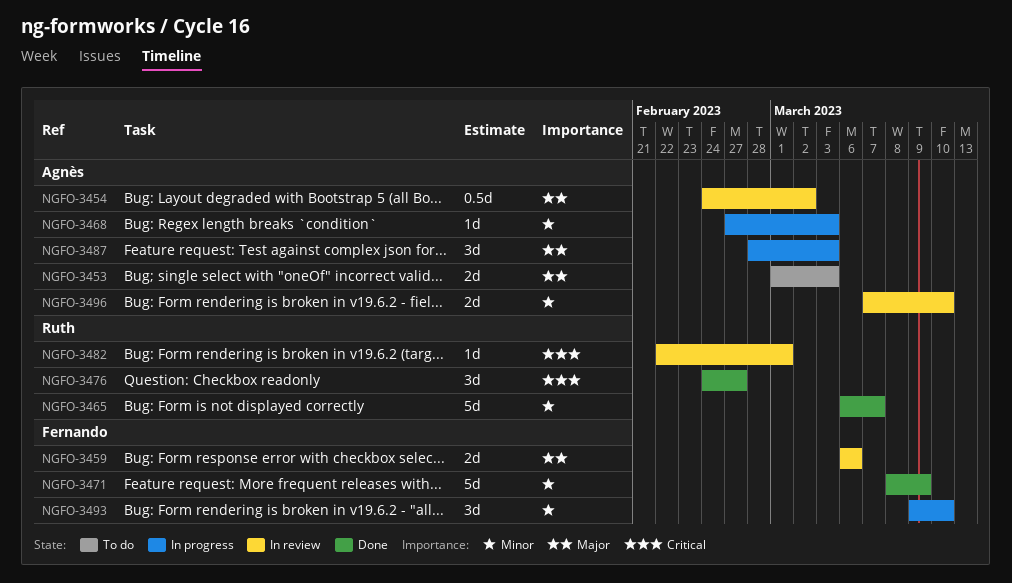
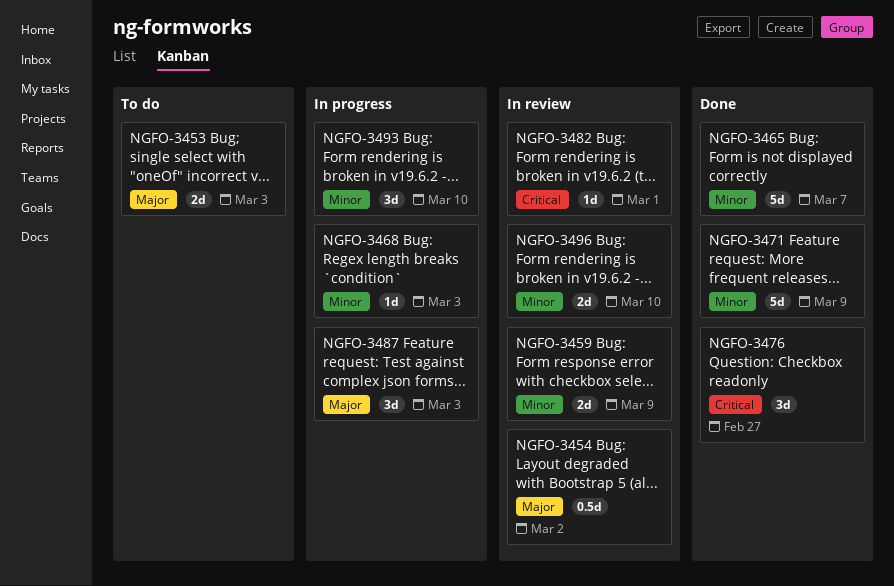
NGFO-3459, priority: Major -> Minor
NGFO-3459, due: Mar 6 -> Mar 9

